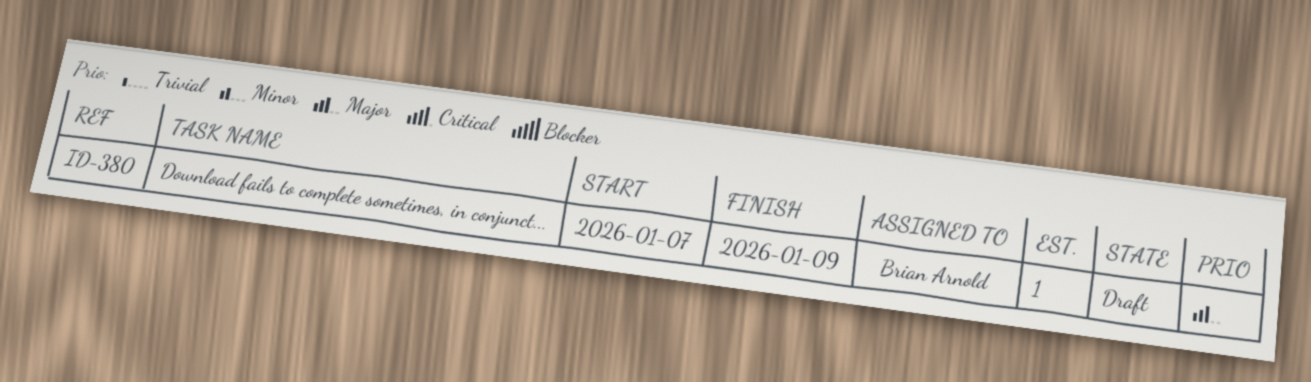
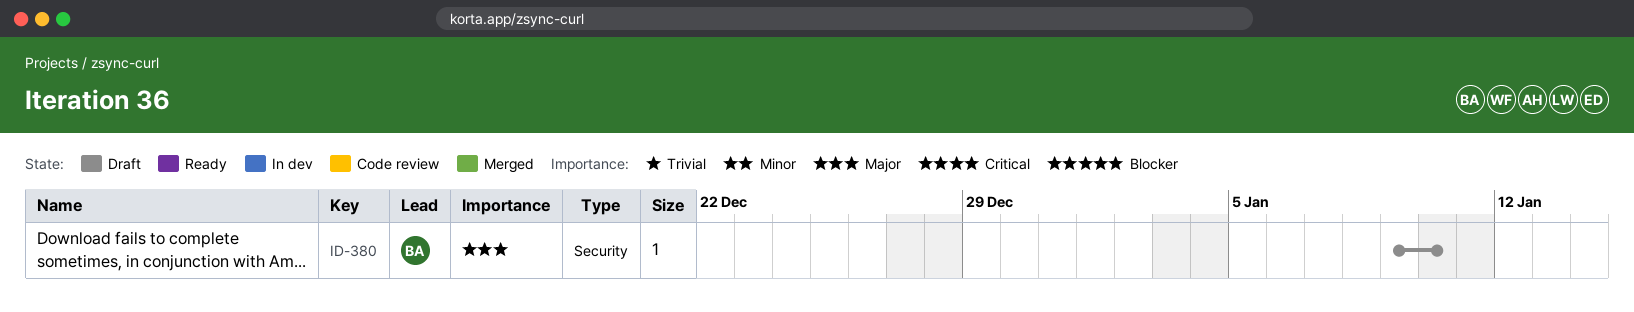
ID-380, start: Jan 7 -> Jan 9
ID-380, due: Jan 9 -> Jan 10

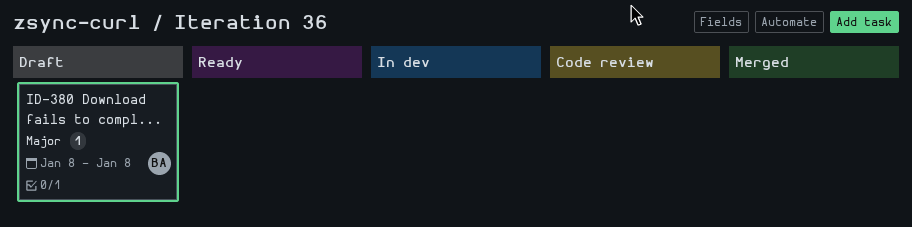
ID-380, start: Jan 9 -> Jan 8
ID-380, due: Jan 10 -> Jan 8

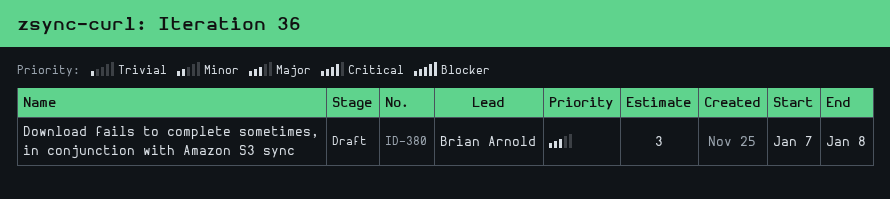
ID-380, estimate: 1 -> 3
ID-380, start: Jan 8 -> Jan 7

